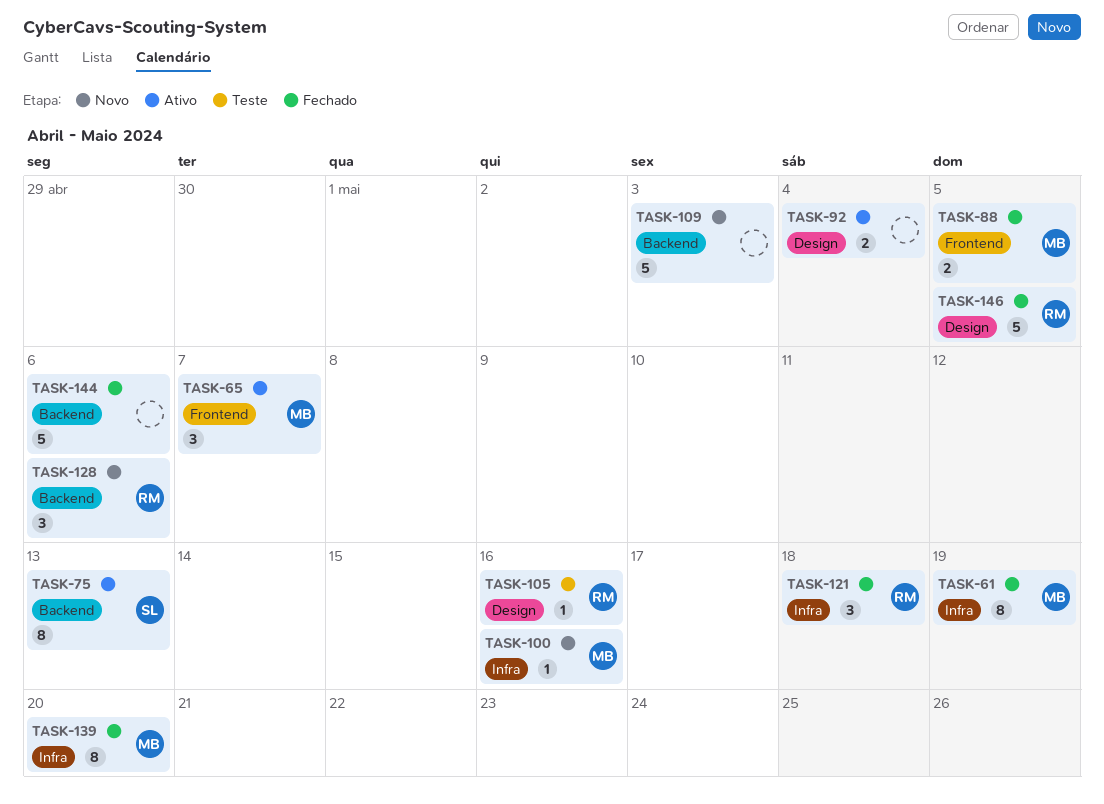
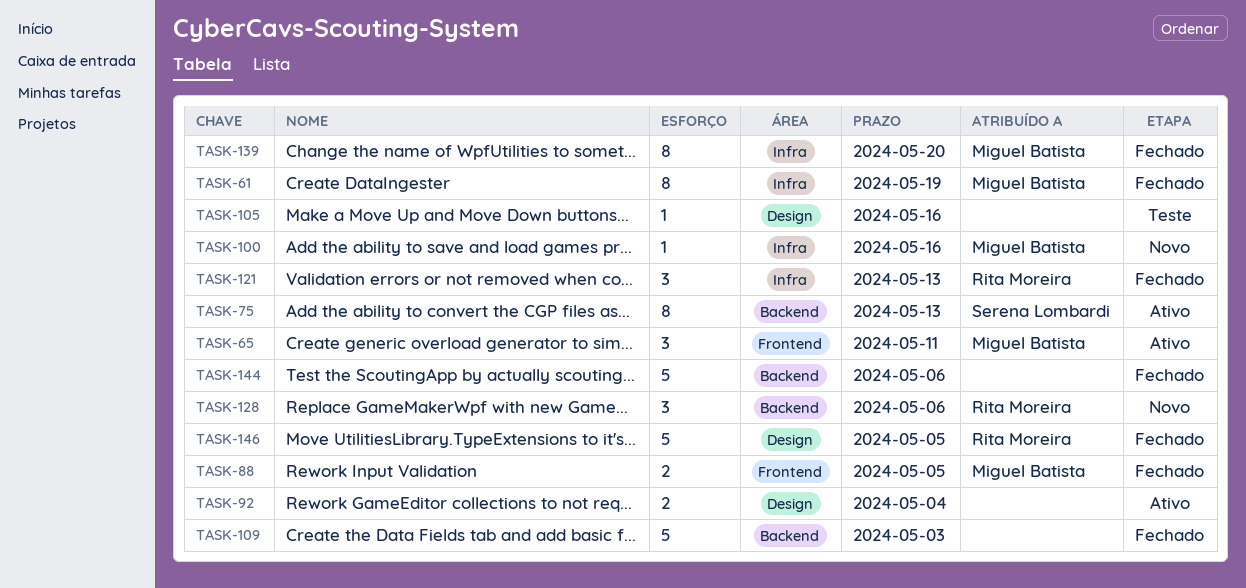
TASK-65, due: May 7 -> May 11
TASK-105, owner: Rita Moreira -> none
TASK-109, status: Novo -> Fechado
TASK-121, due: May 18 -> May 13

